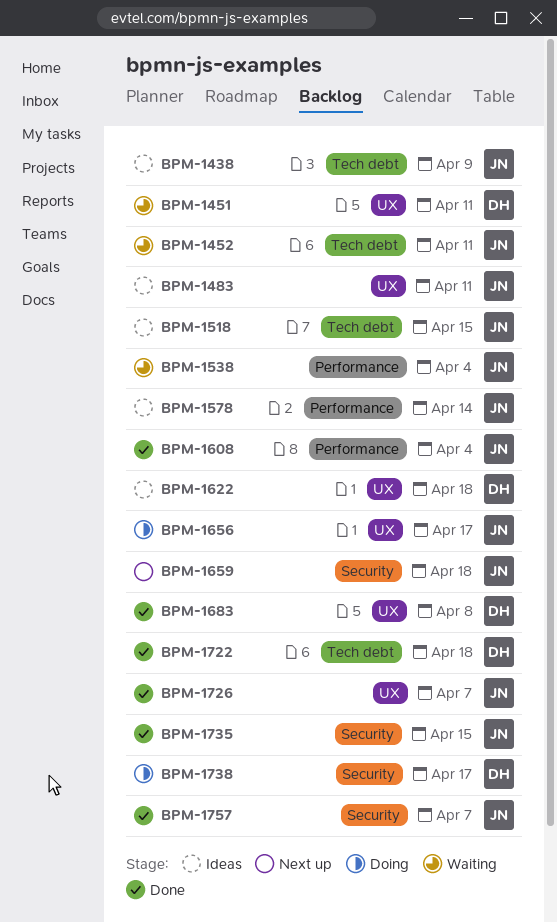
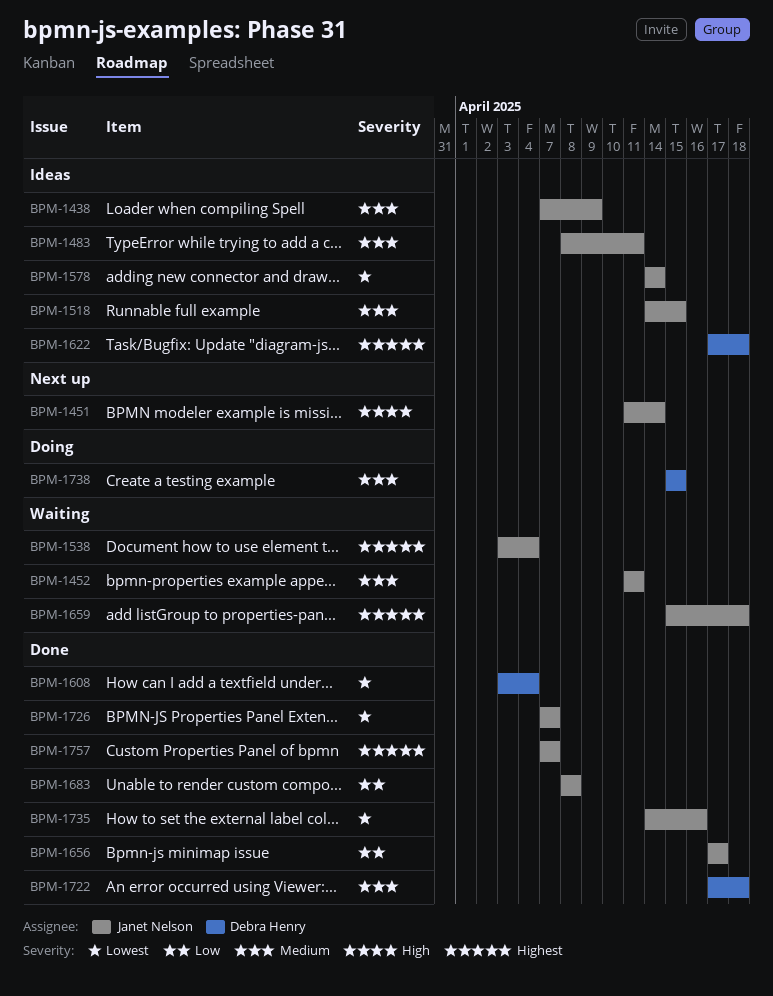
BPM-1451, status: Waiting -> Next up
BPM-1451, owner: Debra Henry -> Janet Nelson
BPM-1451, due: Apr 11 -> Apr 14
BPM-1608, owner: Janet Nelson -> Debra Henry
BPM-1656, status: Doing -> Done
BPM-1659, status: Next up -> Waiting
BPM-1683, owner: Debra Henry -> Janet Nelson
BPM-1735, due: Apr 15 -> Apr 16
BPM-1738, due: Apr 17 -> Apr 15

